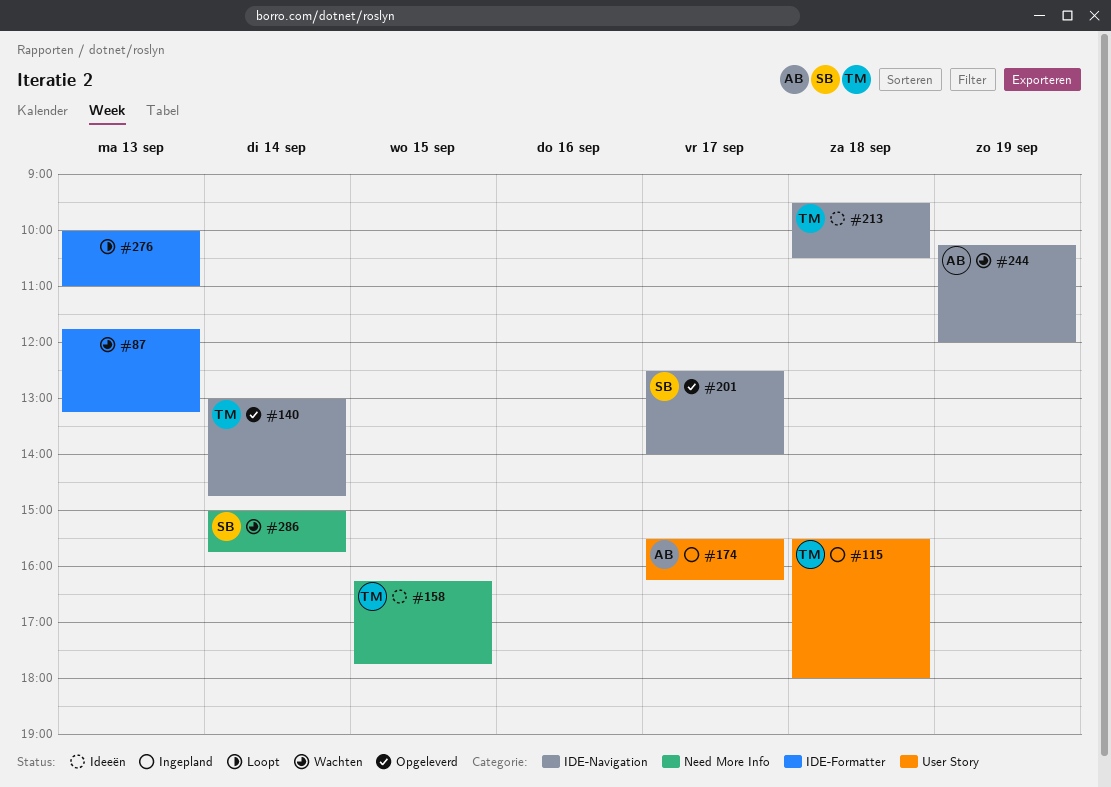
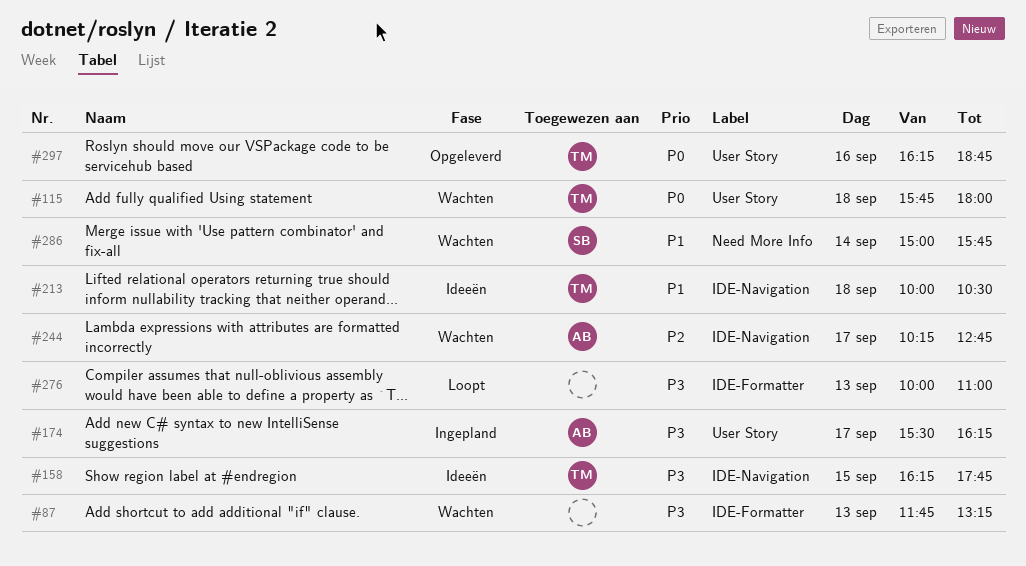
#115, status: Ingepland -> Wachten
#115, begins: 15:30 -> 15:45
#140: present -> none
#158, label: Need More Info -> IDE-Navigation
#201: present -> none
#213, begins: 09:30 -> 10:00
#244, day: Sep 19 -> Sep 17
#244, ends: 12:00 -> 12:45
#297: none -> present

